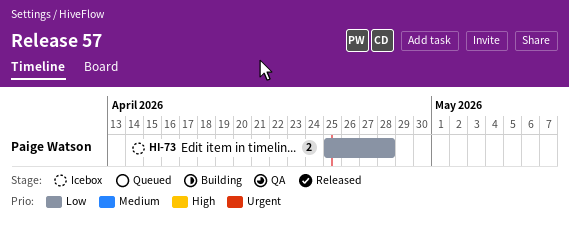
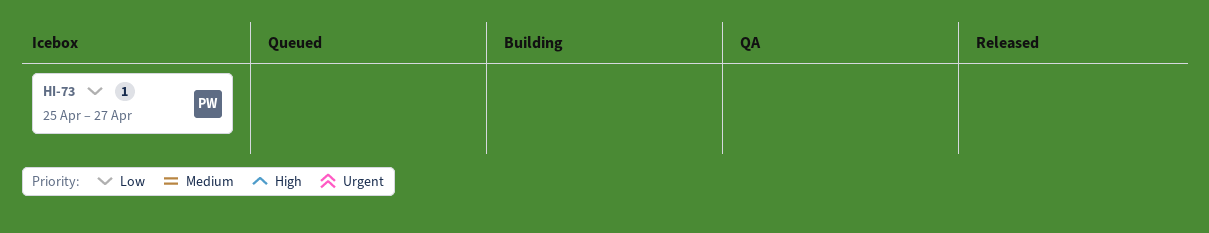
HI-73, estimate: 2 -> 1
HI-73, due: Apr 28 -> Apr 27

